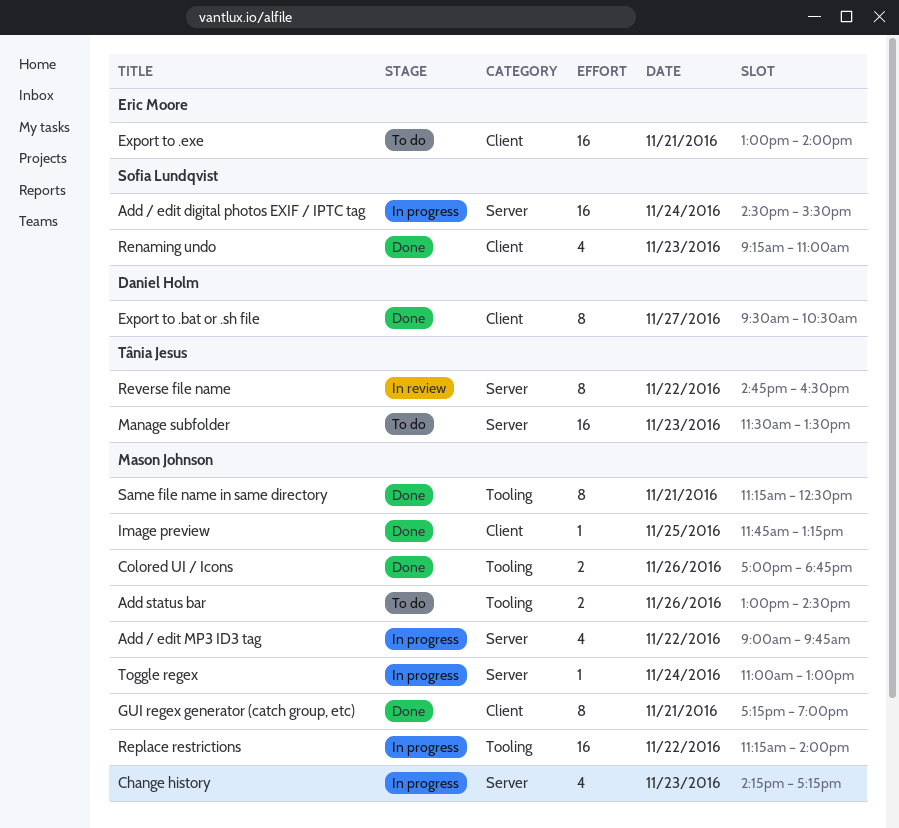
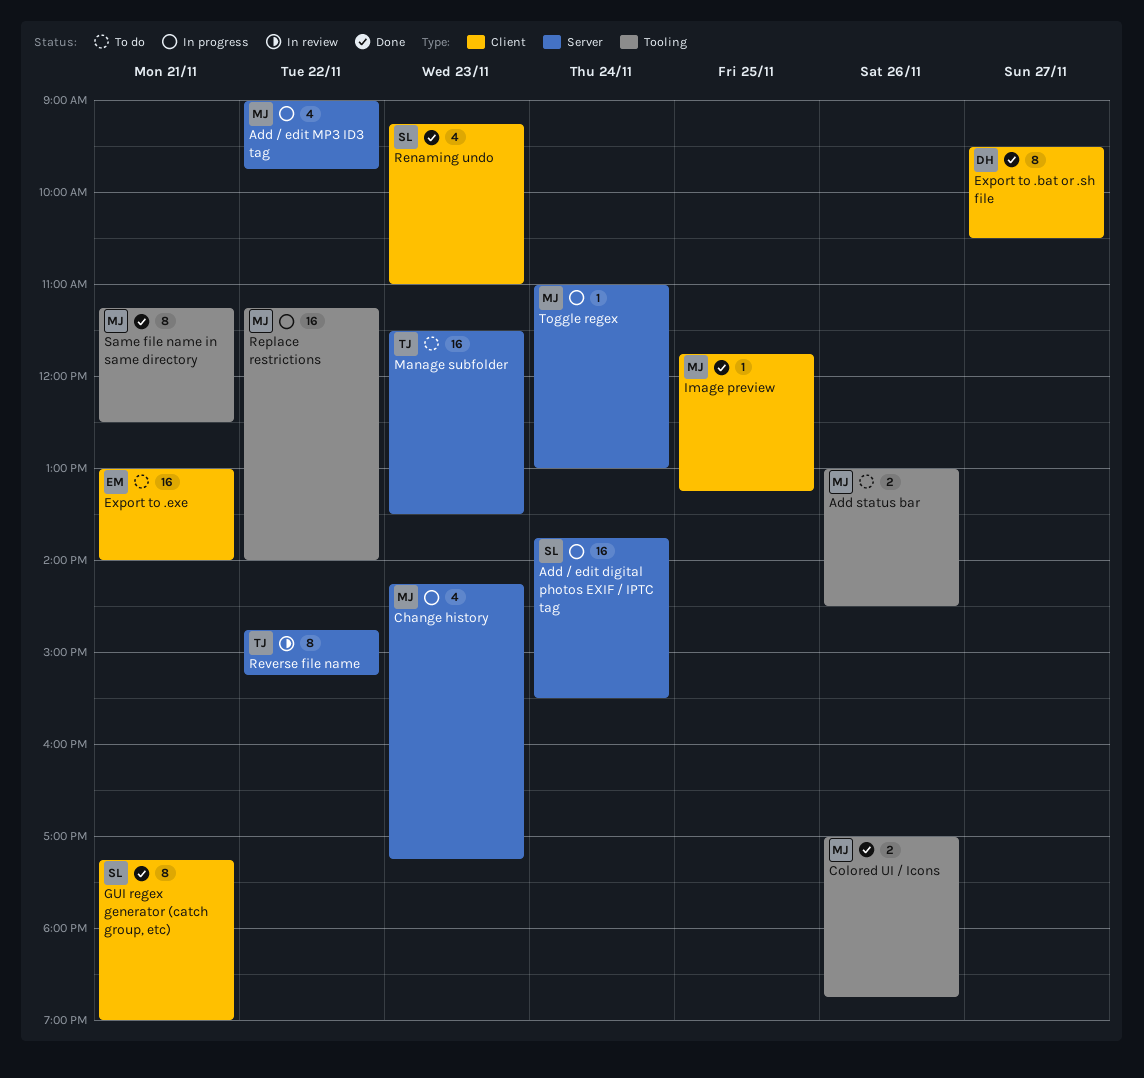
Add / edit digital photos EXIF / IPTC tag, begins: 14:30 -> 13:45
GUI regex generator (catch group, etc), owner: Mason Johnson -> Sofia Lundqvist
Reverse file name, ends: 16:30 -> 15:15

